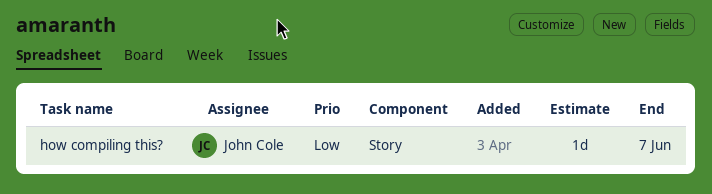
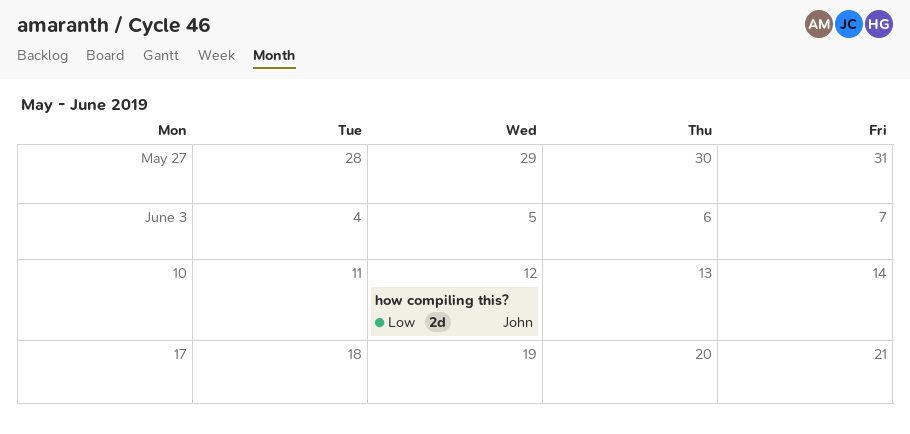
how compiling this?, estimate: 1d -> 2d
how compiling this?, due: Jun 7 -> Jun 12

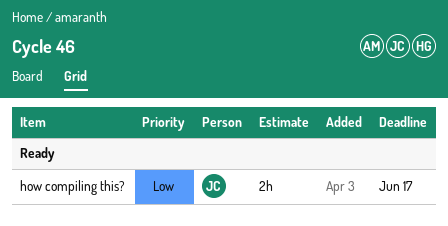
how compiling this?, estimate: 2d -> 2h
how compiling this?, due: Jun 12 -> Jun 17

